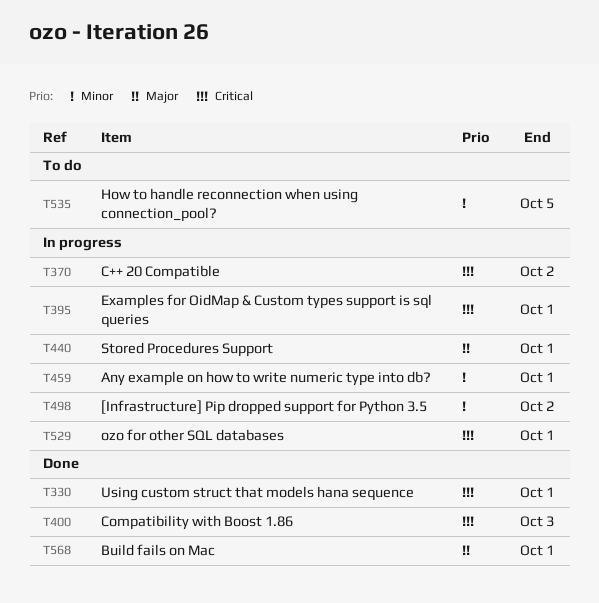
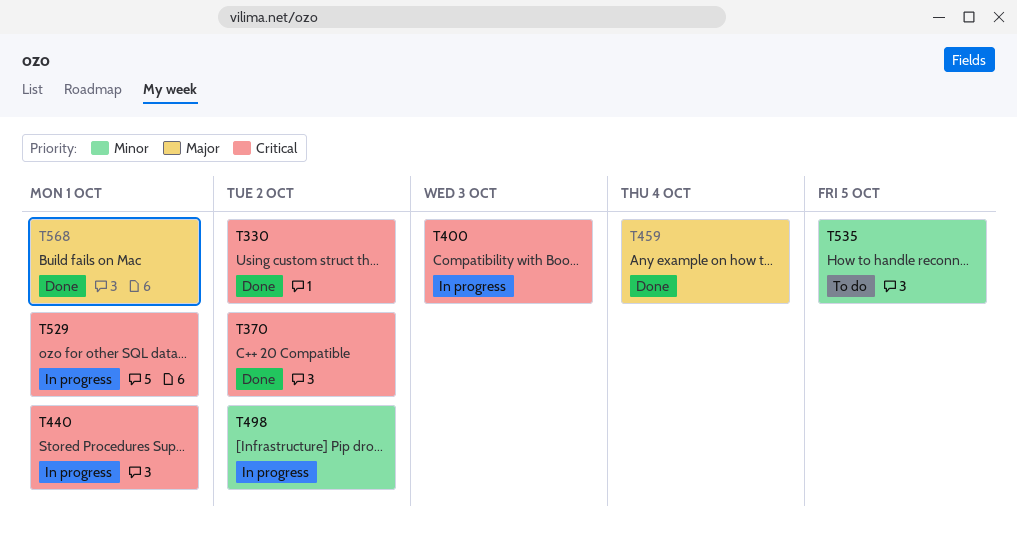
T330, due: Oct 1 -> Oct 2
T370, status: In progress -> Done
T395: present -> none
T400, status: Done -> In progress
T440, priority: Major -> Critical
T459, status: In progress -> Done
T459, priority: Minor -> Major
T459, due: Oct 1 -> Oct 4

